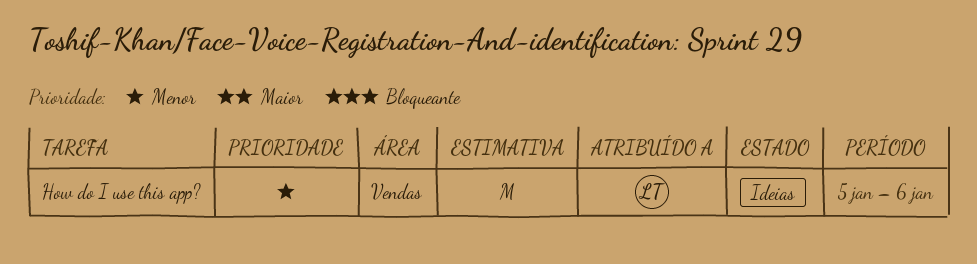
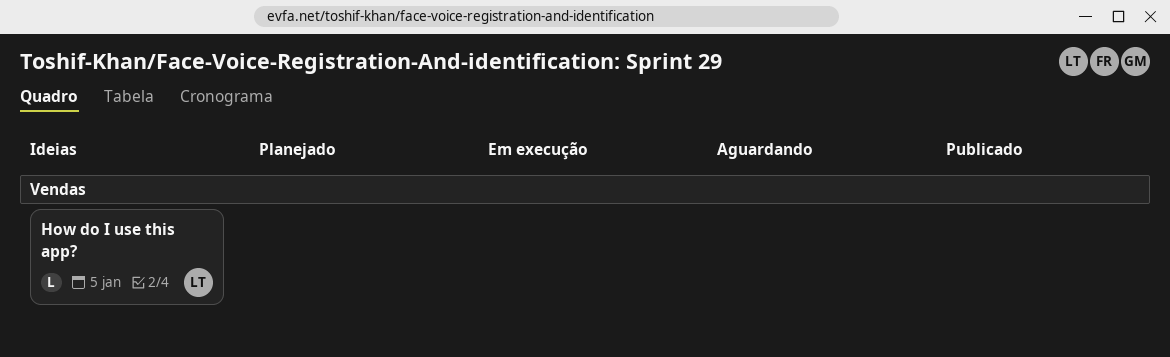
How do I use this app?, estimate: M -> L
How do I use this app?, due: Jan 6 -> Jan 5

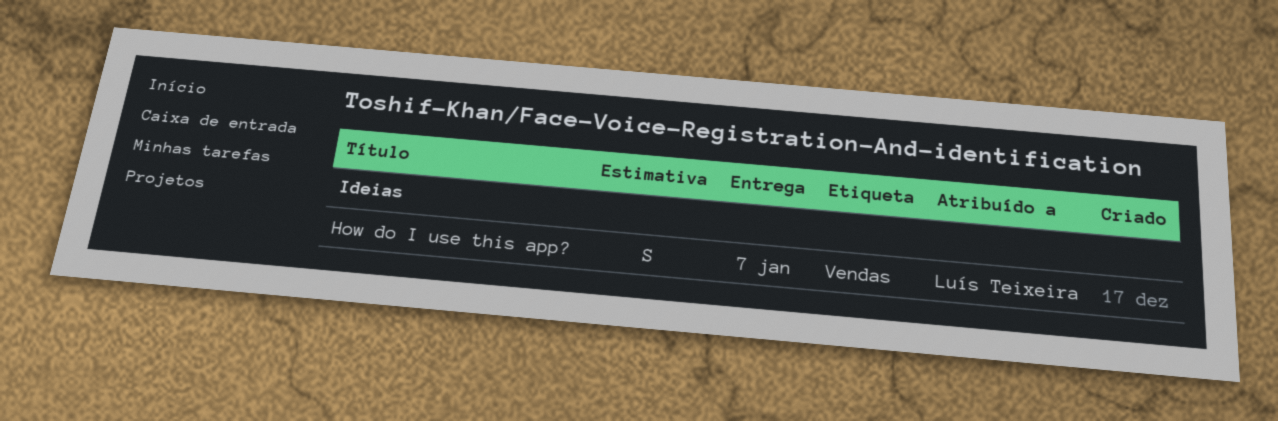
How do I use this app?, estimate: L -> S
How do I use this app?, due: Jan 5 -> Jan 7

